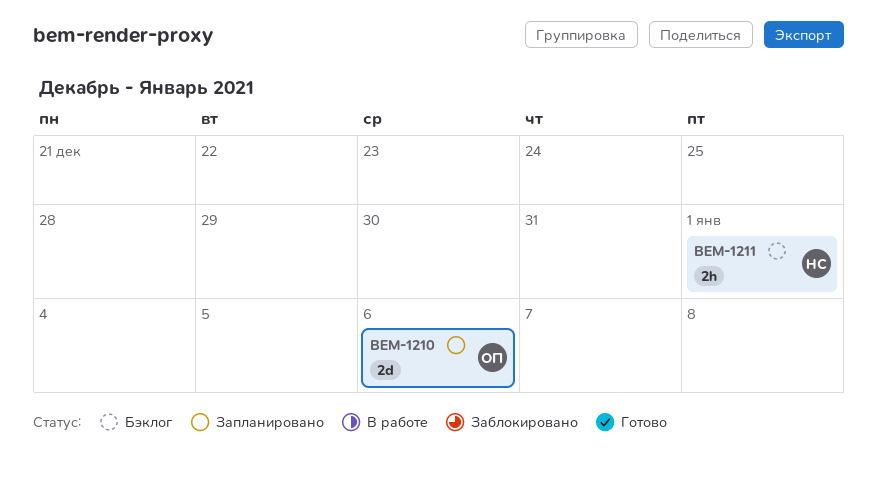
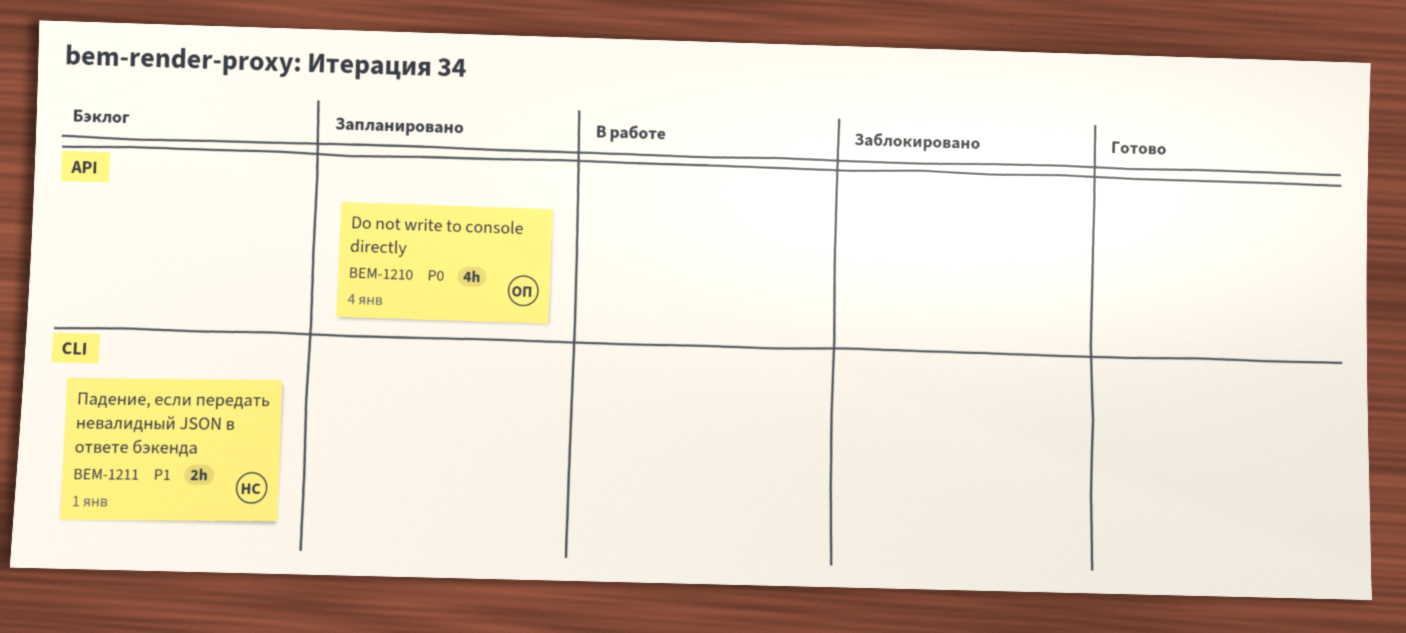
BEM-1210, estimate: 2d -> 4h
BEM-1210, due: Jan 6 -> Jan 4

